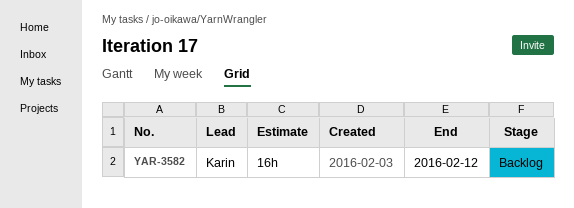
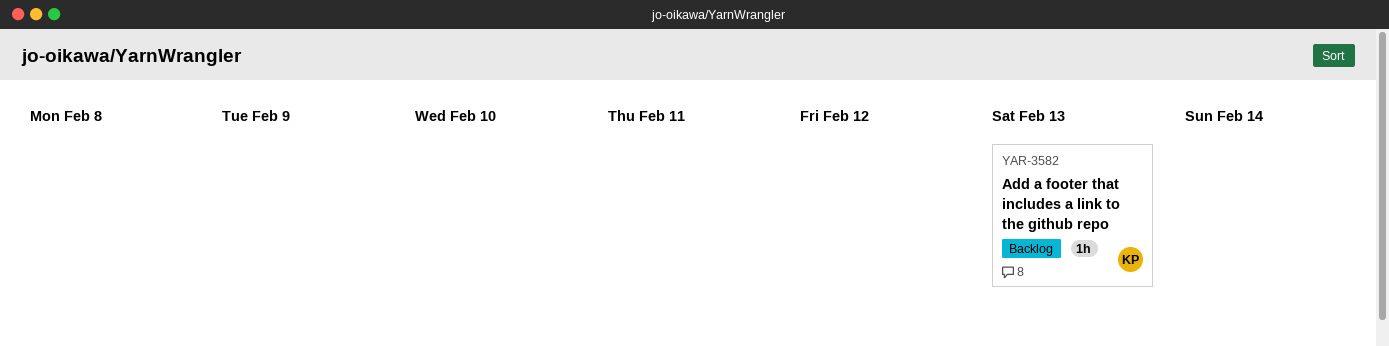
YAR-3582, estimate: 16h -> 1h
YAR-3582, due: Feb 12 -> Feb 13

